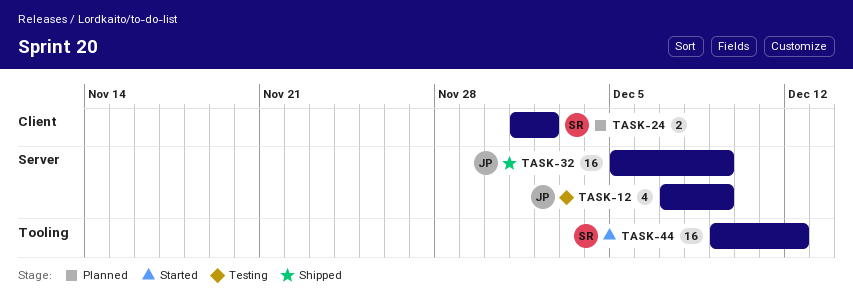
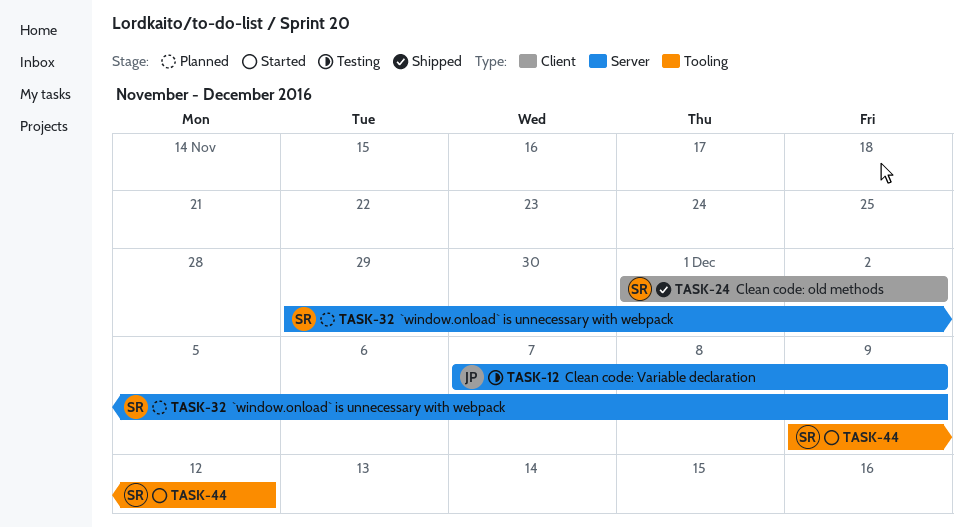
TASK-24, status: Planned -> Shipped
TASK-32, status: Shipped -> Planned
TASK-32, owner: JP -> SR
TASK-32, start: Dec 5 -> Nov 29

